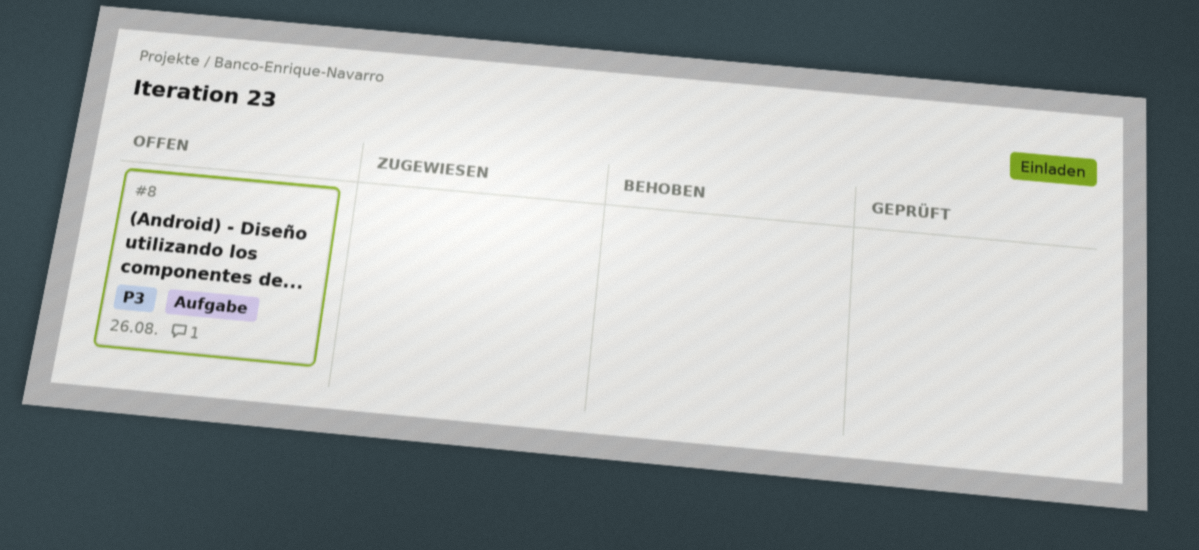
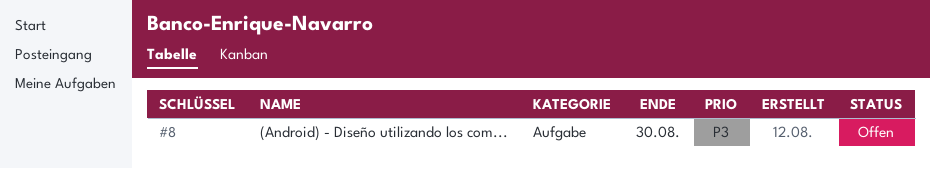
#8, due: Aug 26 -> Aug 30

